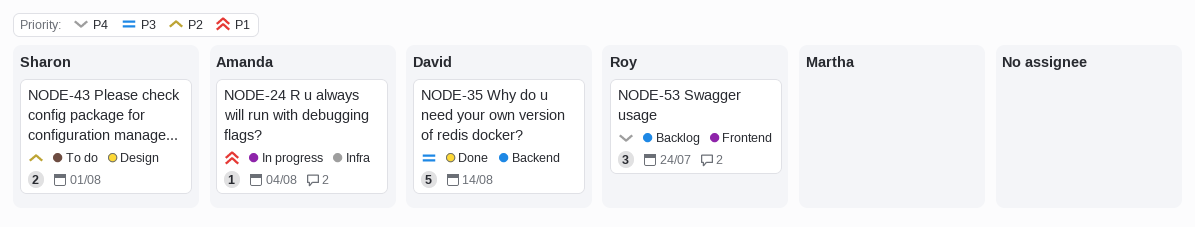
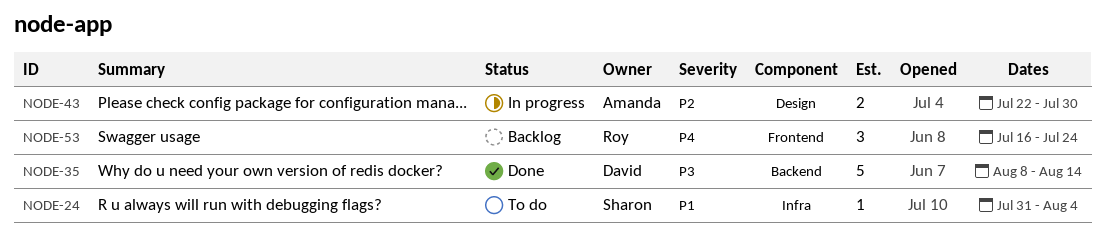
NODE-24, status: In progress -> To do
NODE-24, owner: Amanda -> Sharon
NODE-43, status: To do -> In progress
NODE-43, owner: Sharon -> Amanda
NODE-43, due: Aug 1 -> Jul 30

